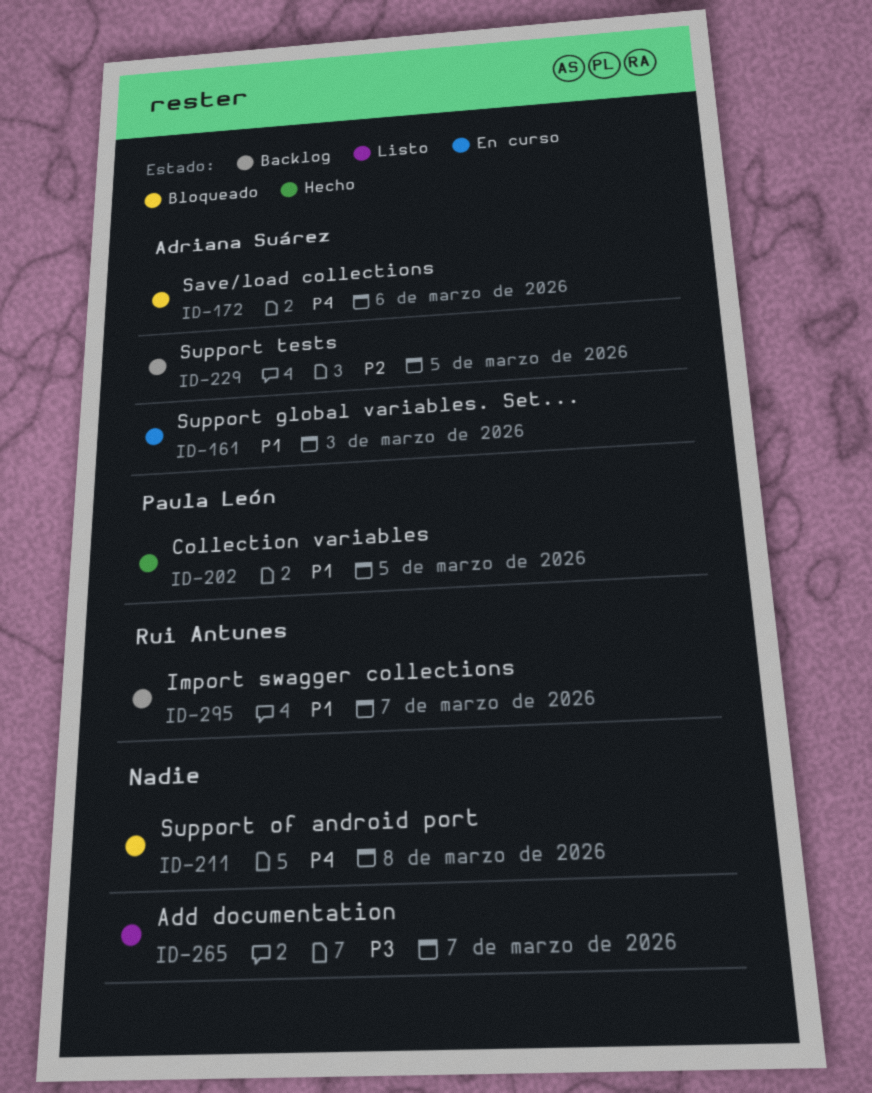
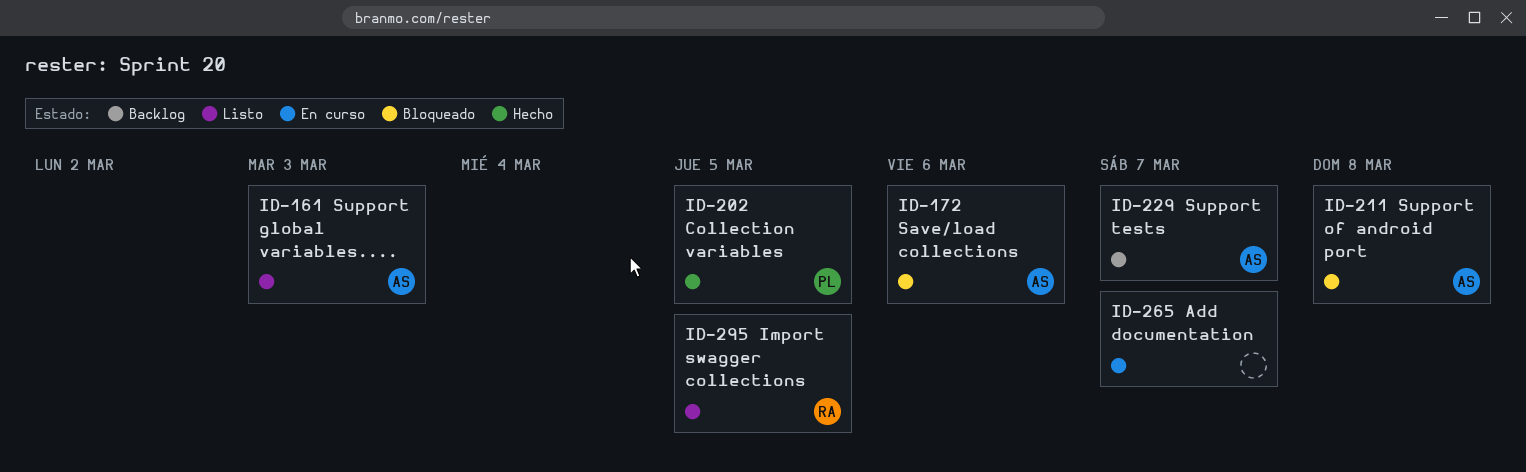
ID-161, status: En curso -> Listo
ID-211, owner: none -> Adriana Suárez
ID-229, due: Mar 5 -> Mar 7
ID-265, status: Listo -> En curso
ID-295, status: Backlog -> Listo
ID-295, due: Mar 7 -> Mar 5

